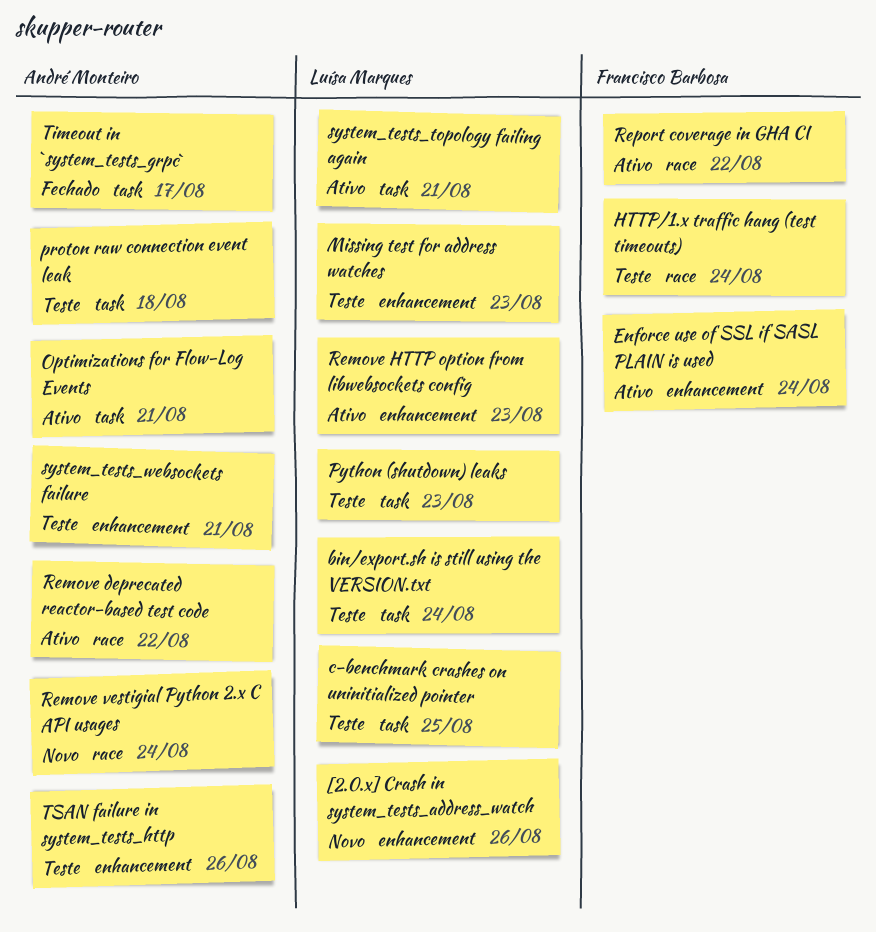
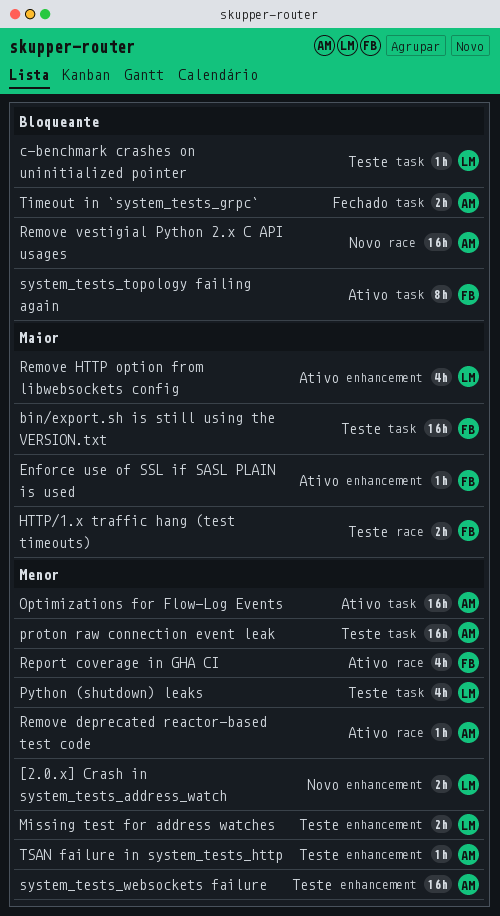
bin/export.sh is still using the VERSION.txt, owner: Luísa Marques -> Francisco Barbosa
system_tests_topology failing again, owner: Luísa Marques -> Francisco Barbosa

